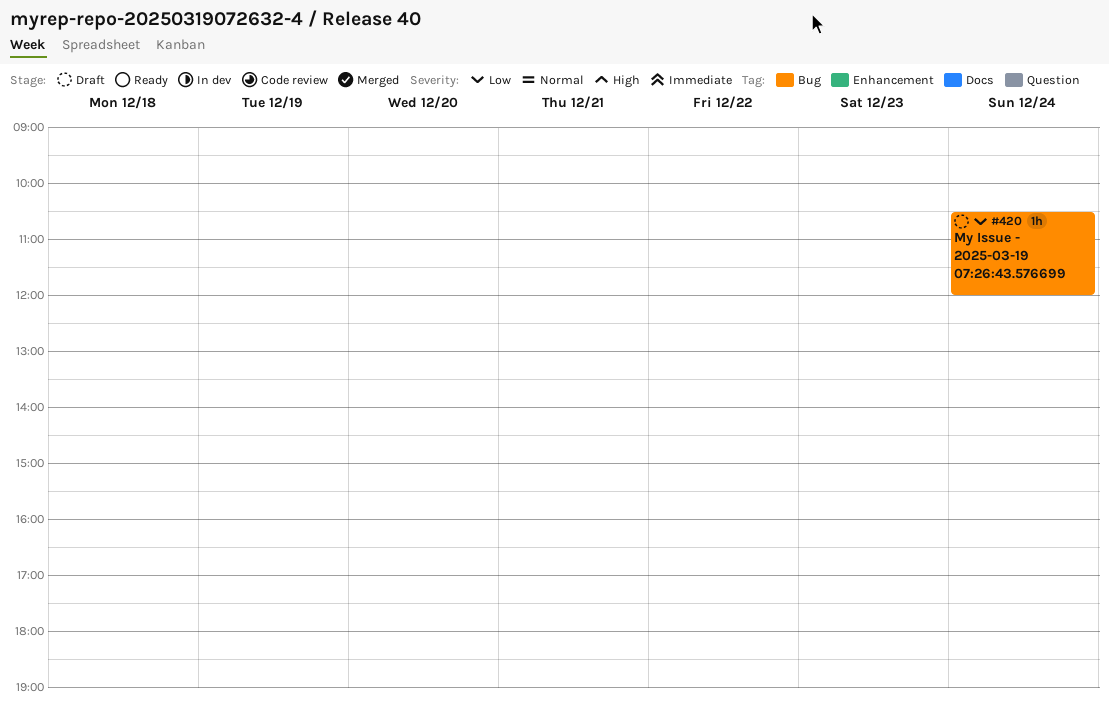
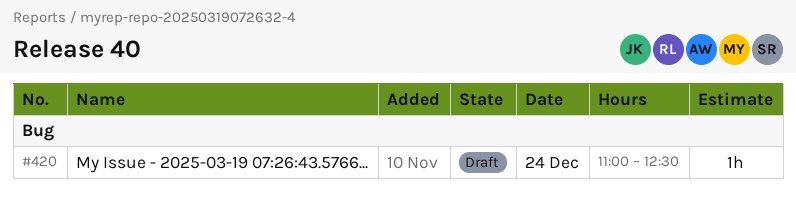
#420, begins: 10:30 -> 11:00
#420, ends: 12:00 -> 12:30

